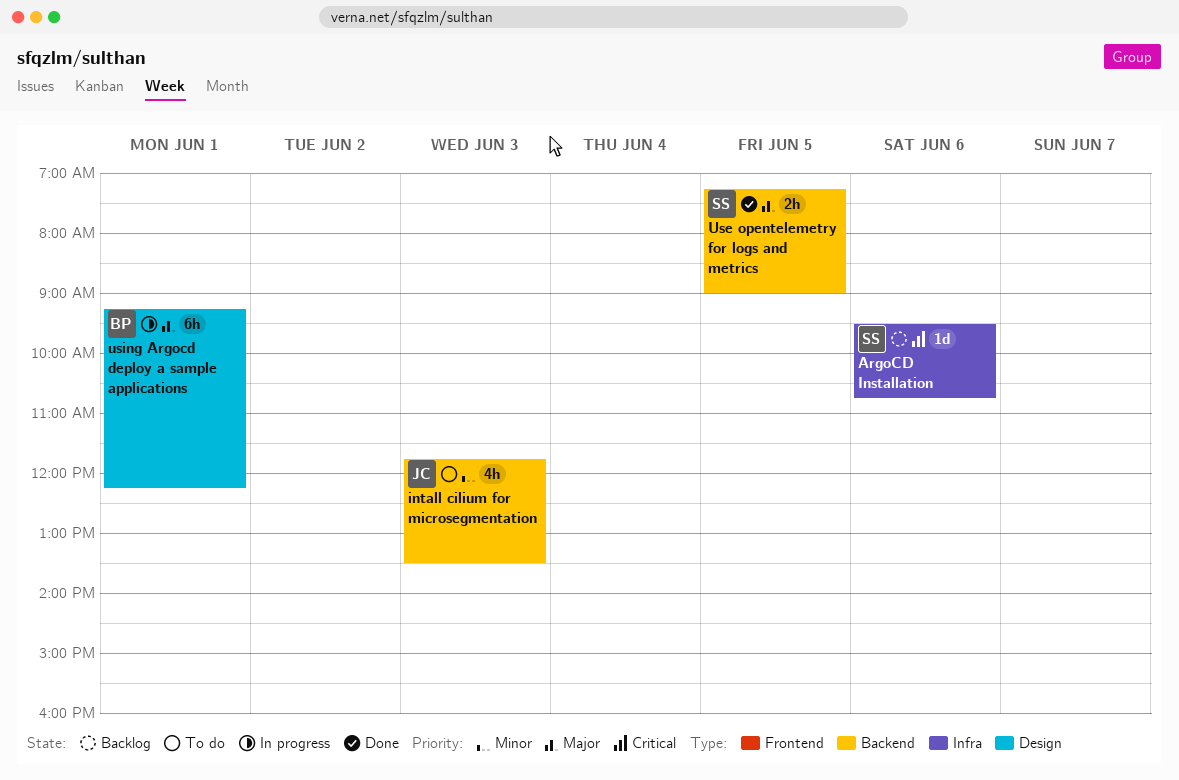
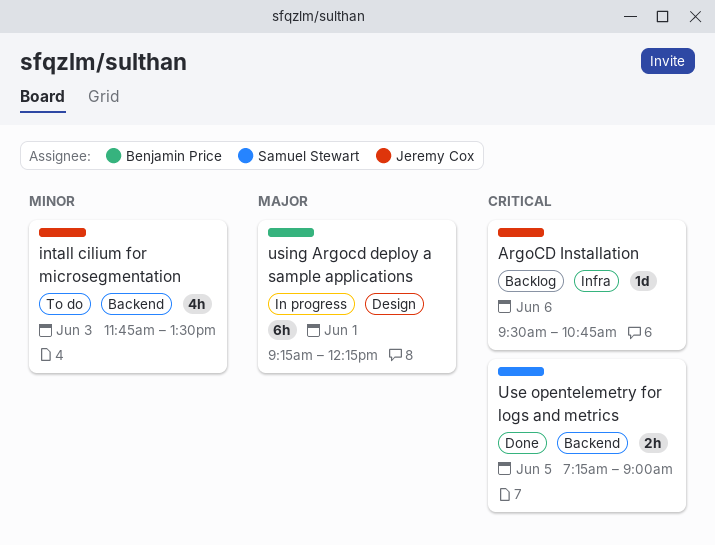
ArgoCD Installation, owner: Samuel Stewart -> Jeremy Cox
Use opentelemetry for logs and metrics, priority: Major -> Critical

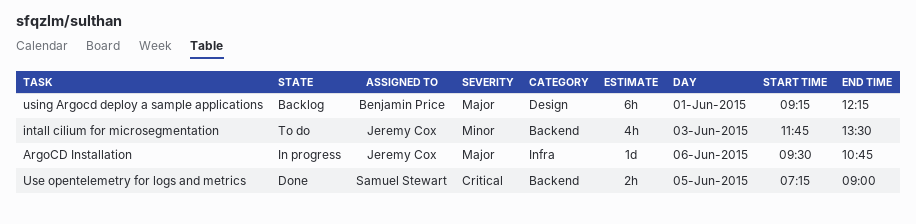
ArgoCD Installation, status: Backlog -> In progress
ArgoCD Installation, priority: Critical -> Major
using Argocd deploy a sample applications, status: In progress -> Backlog

